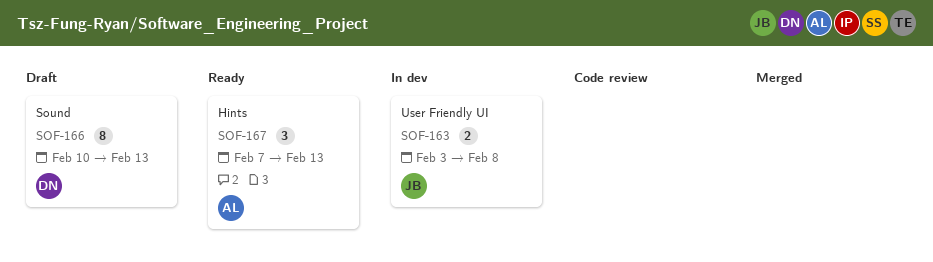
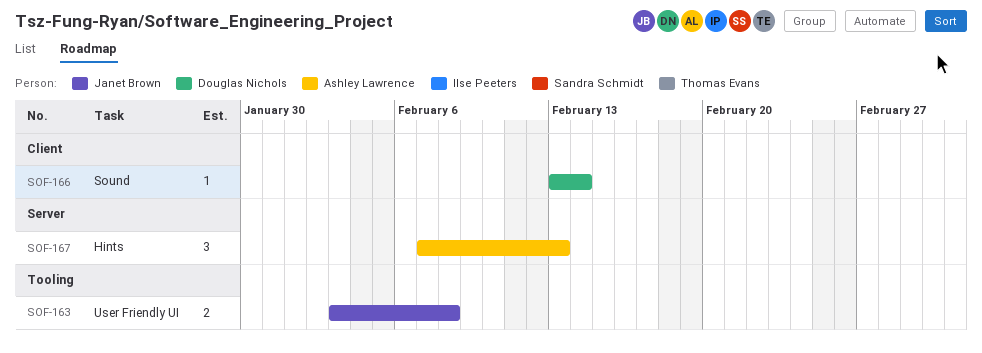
SOF-166, estimate: 8 -> 1
SOF-166, start: Feb 10 -> Feb 13
SOF-166, due: Feb 13 -> Feb 14

